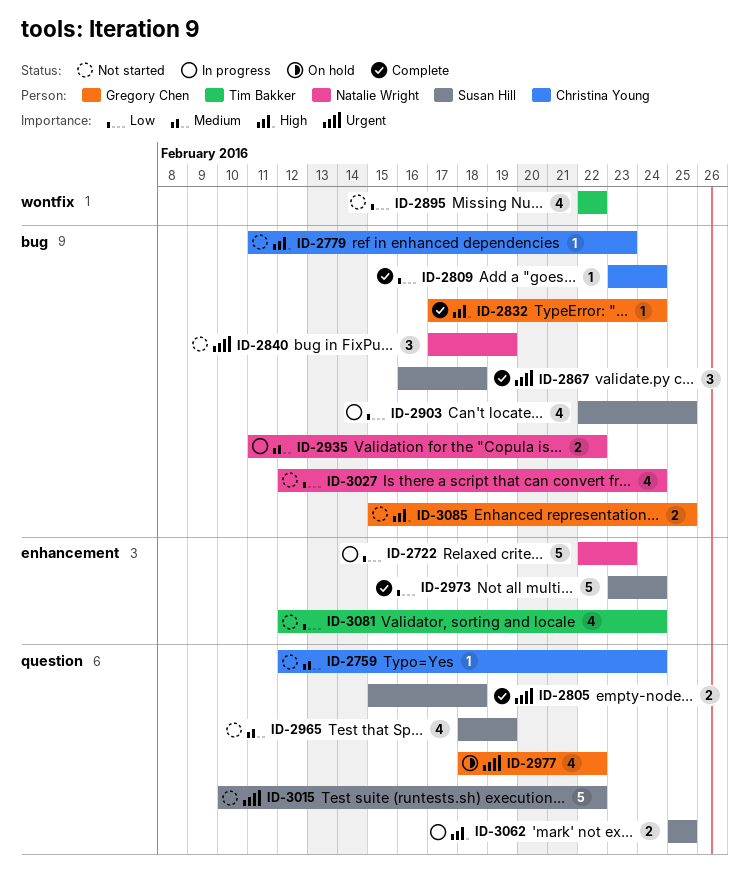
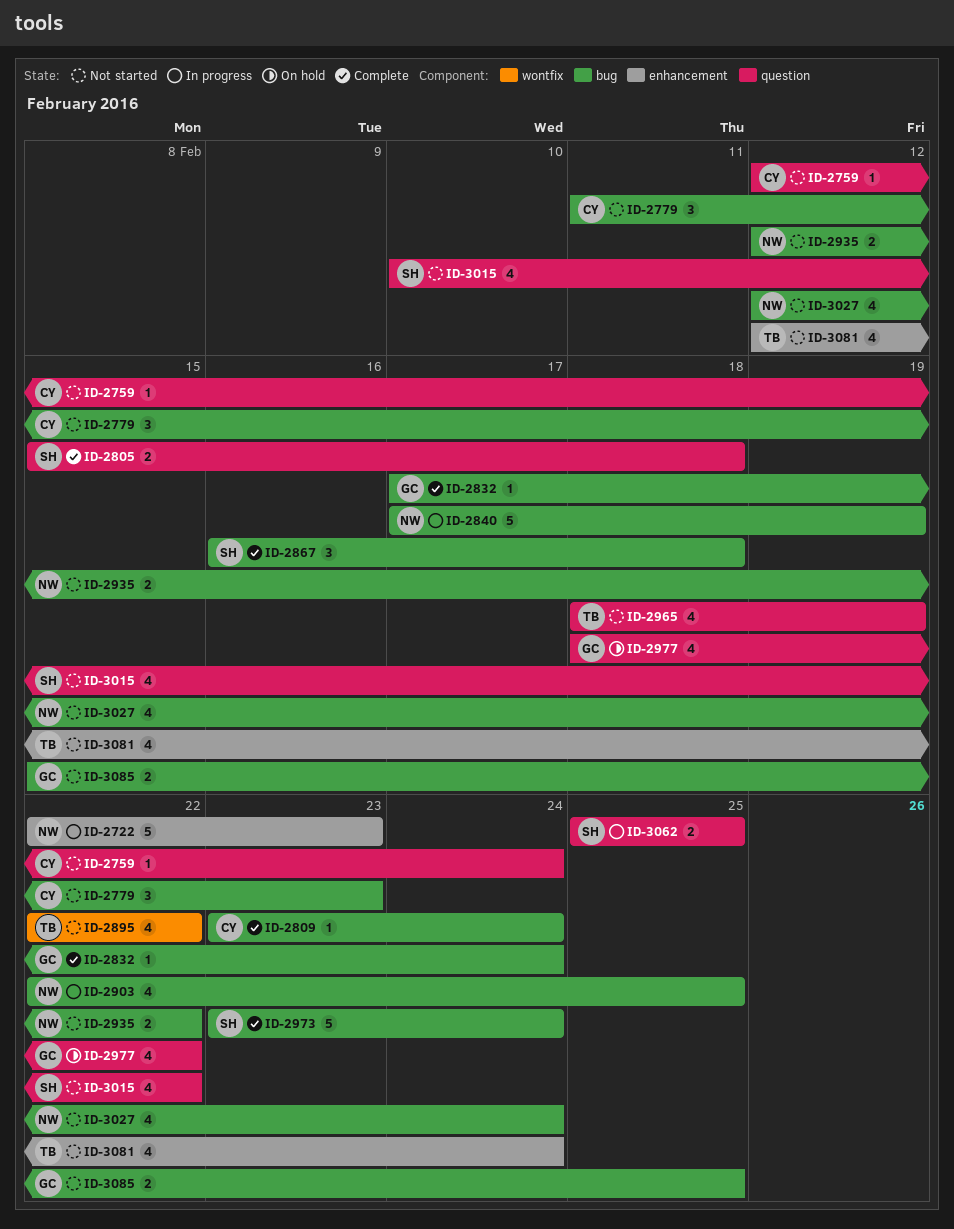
ID-2779, estimate: 1 -> 3
ID-2840, status: Not started -> In progress
ID-2840, estimate: 3 -> 5
ID-2903, owner: Susan Hill -> Natalie Wright
ID-2935, status: In progress -> Not started
ID-2935, start: Feb 11 -> Feb 12
ID-2965, owner: Susan Hill -> Tim Bakker
ID-2973, label: enhancement -> bug
ID-3015, estimate: 5 -> 4

